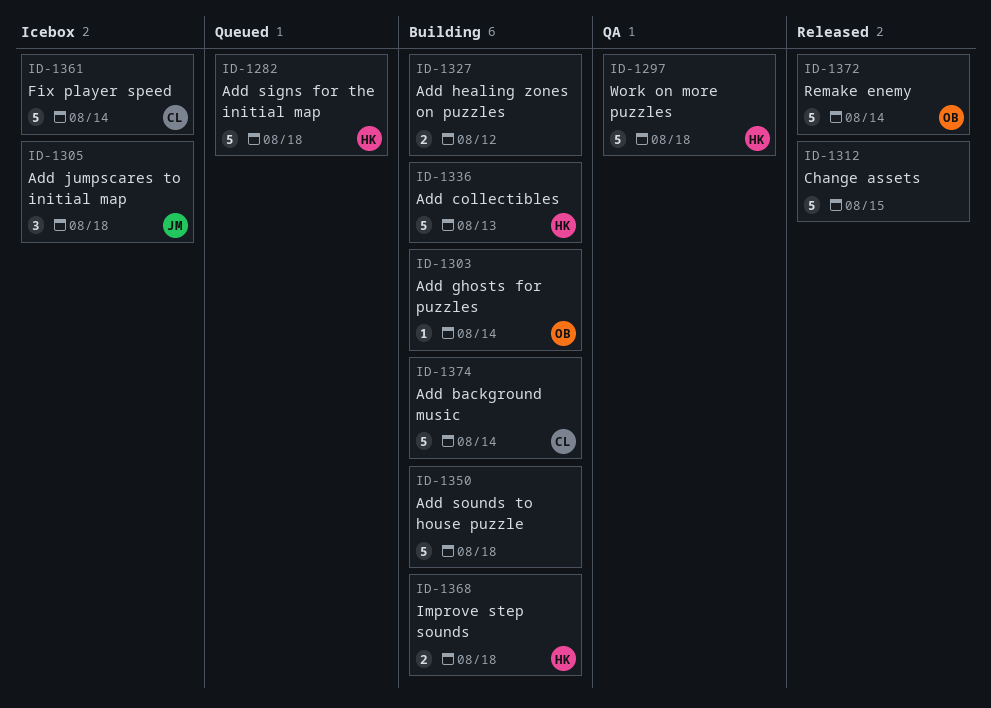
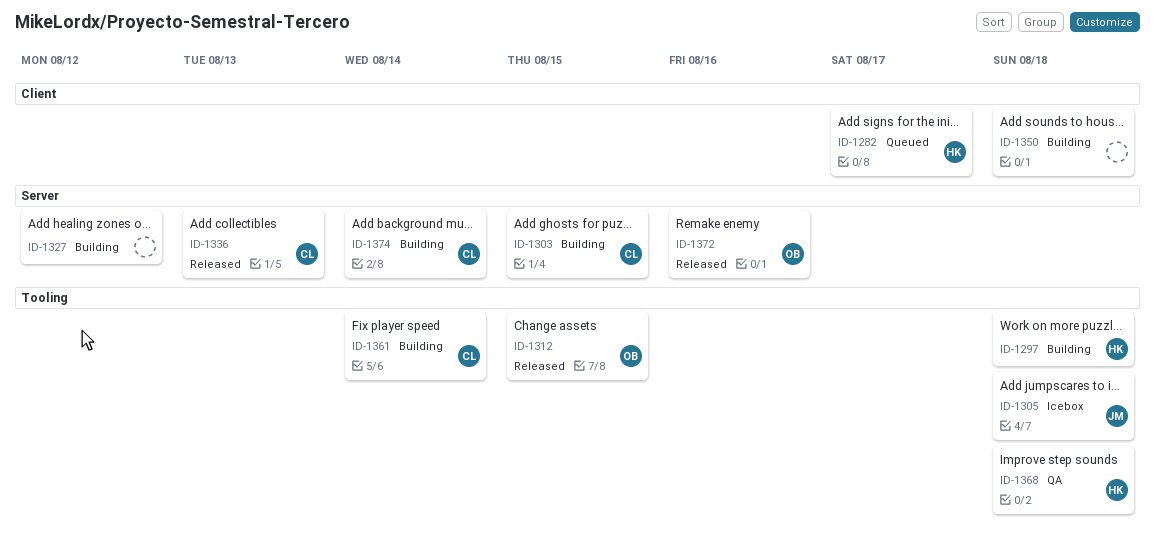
ID-1282, due: Aug 18 -> Aug 17
ID-1297, status: QA -> Building
ID-1303, owner: OB -> CL
ID-1303, due: Aug 14 -> Aug 15
ID-1312, owner: none -> OB
ID-1336, status: Building -> Released
ID-1336, owner: HK -> CL
ID-1361, status: Icebox -> Building
ID-1368, status: Building -> QA
ID-1372, due: Aug 14 -> Aug 16

